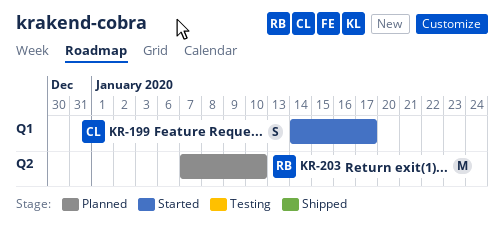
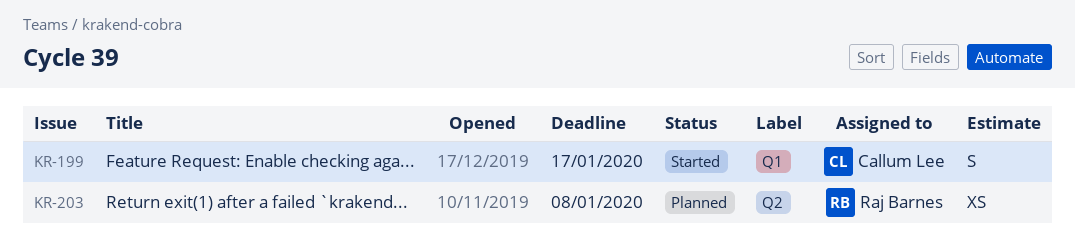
KR-203, estimate: M -> XS
KR-203, due: Jan 10 -> Jan 8

